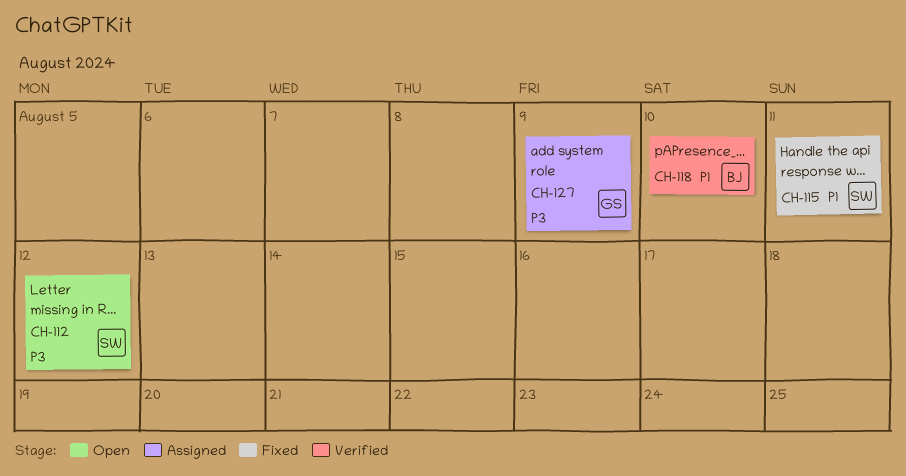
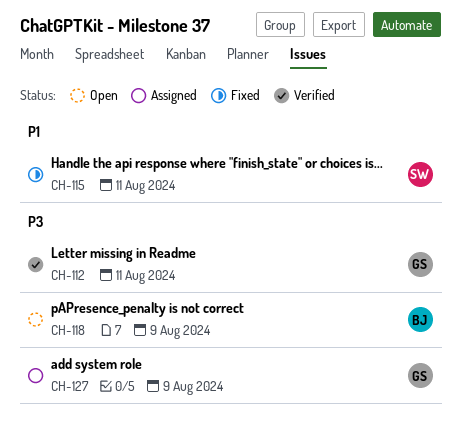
CH-112, status: Open -> Verified
CH-112, owner: SW -> GS
CH-112, due: Aug 12 -> Aug 11
CH-118, status: Verified -> Open
CH-118, priority: P1 -> P3
CH-118, due: Aug 10 -> Aug 9

